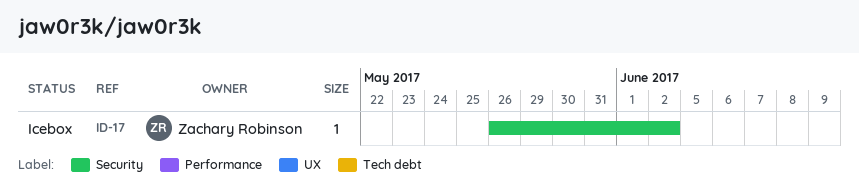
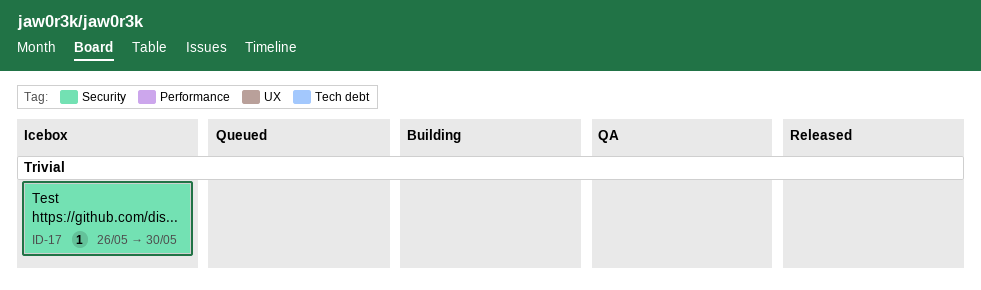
ID-17, due: Jun 2 -> May 30

